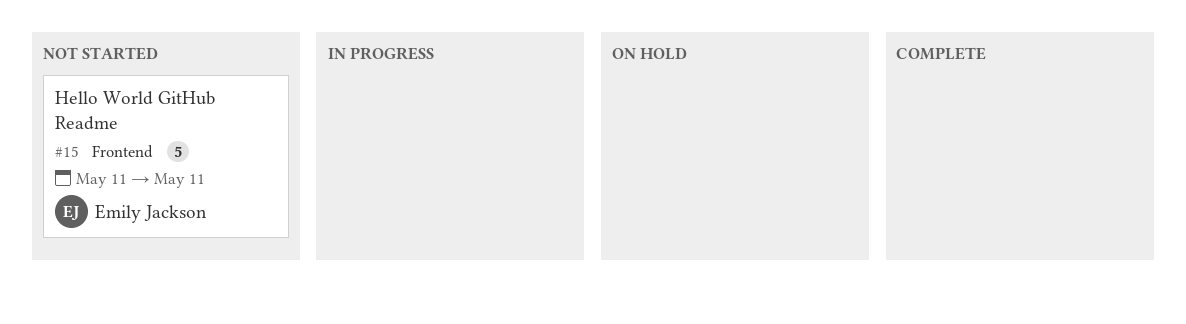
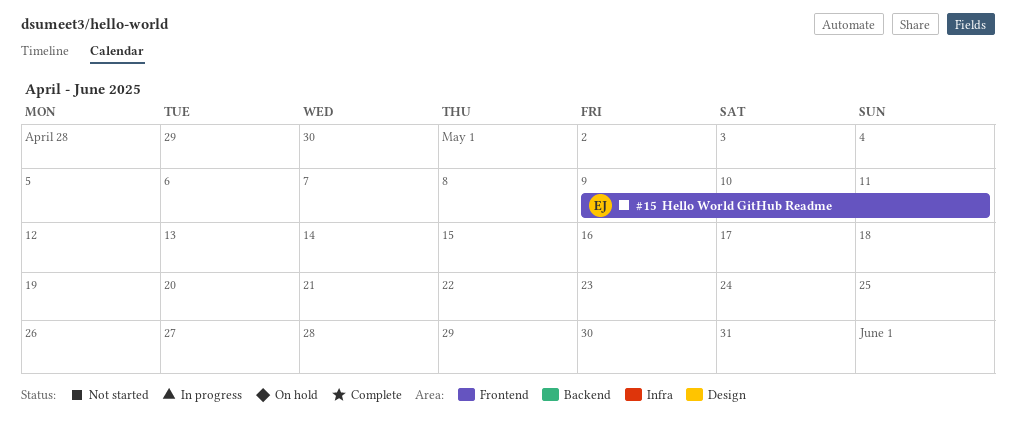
#15, start: May 11 -> May 9

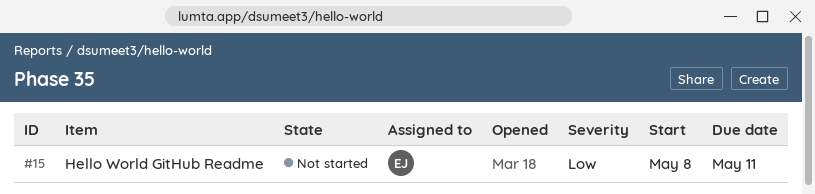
#15, start: May 9 -> May 8

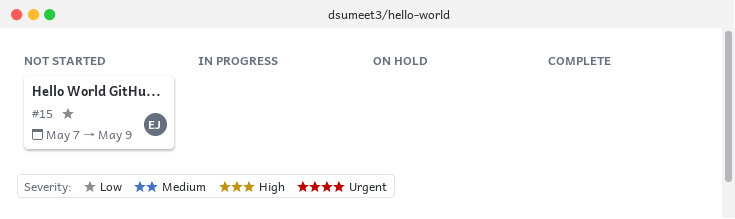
#15, start: May 8 -> May 7
#15, due: May 11 -> May 9

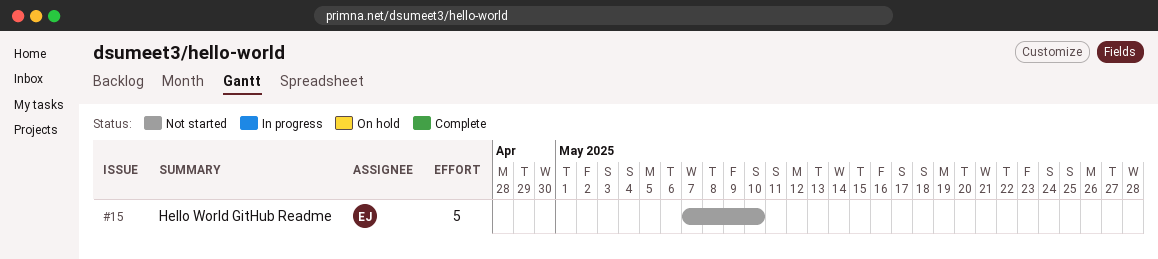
#15, due: May 9 -> May 10

